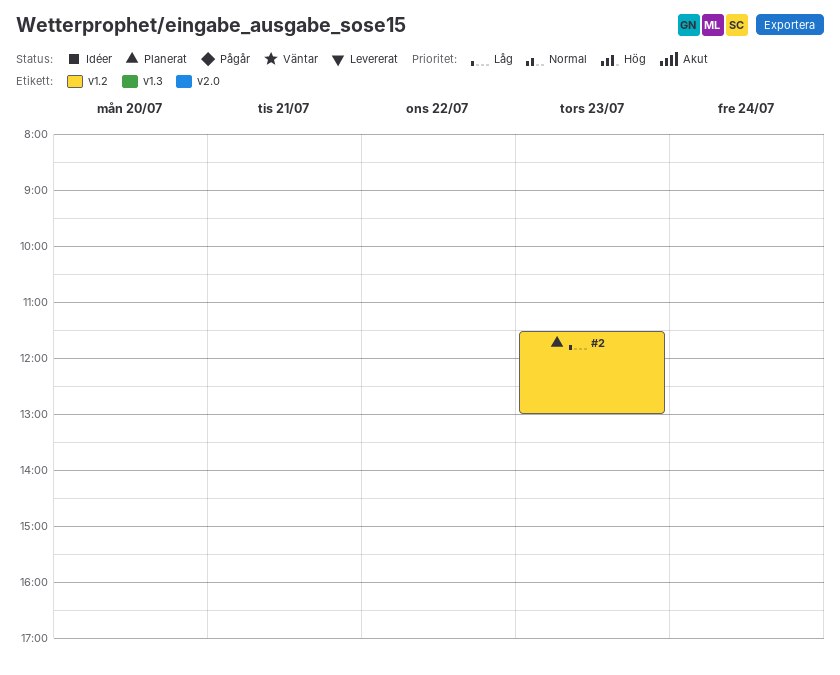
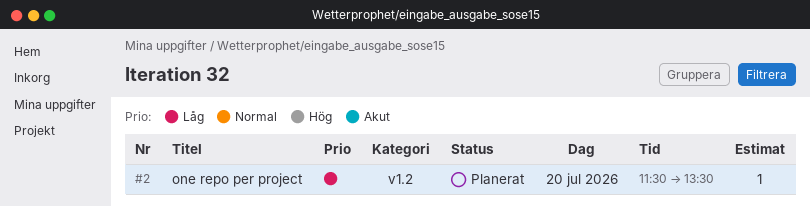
#2, day: Jul 23 -> Jul 20
#2, ends: 13:00 -> 13:30

